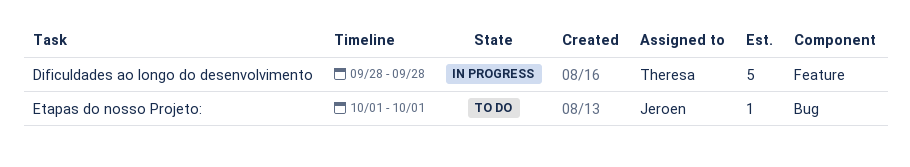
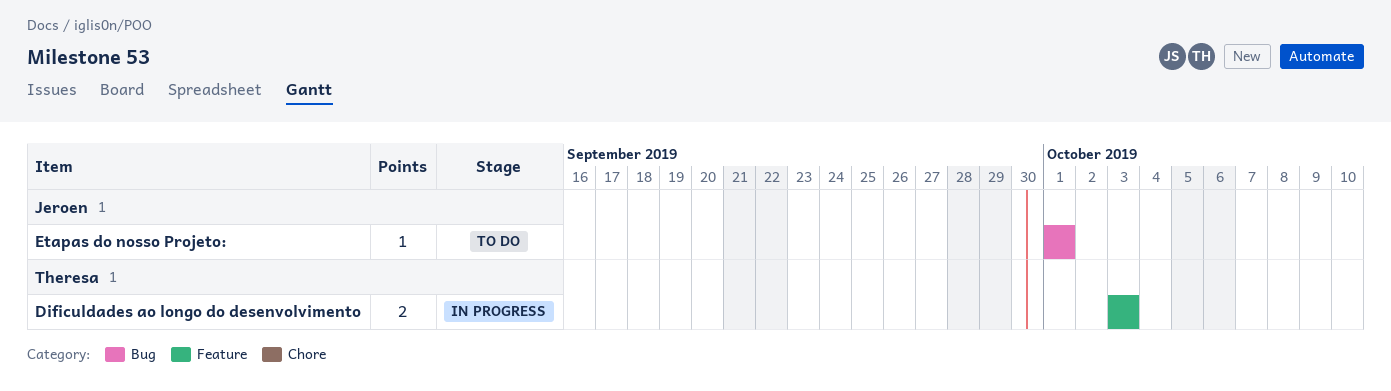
Dificuldades ao longo do desenvolvimento, estimate: 5 -> 2
Dificuldades ao longo do desenvolvimento, start: Sep 28 -> Oct 3
Dificuldades ao longo do desenvolvimento, due: Sep 28 -> Oct 3

